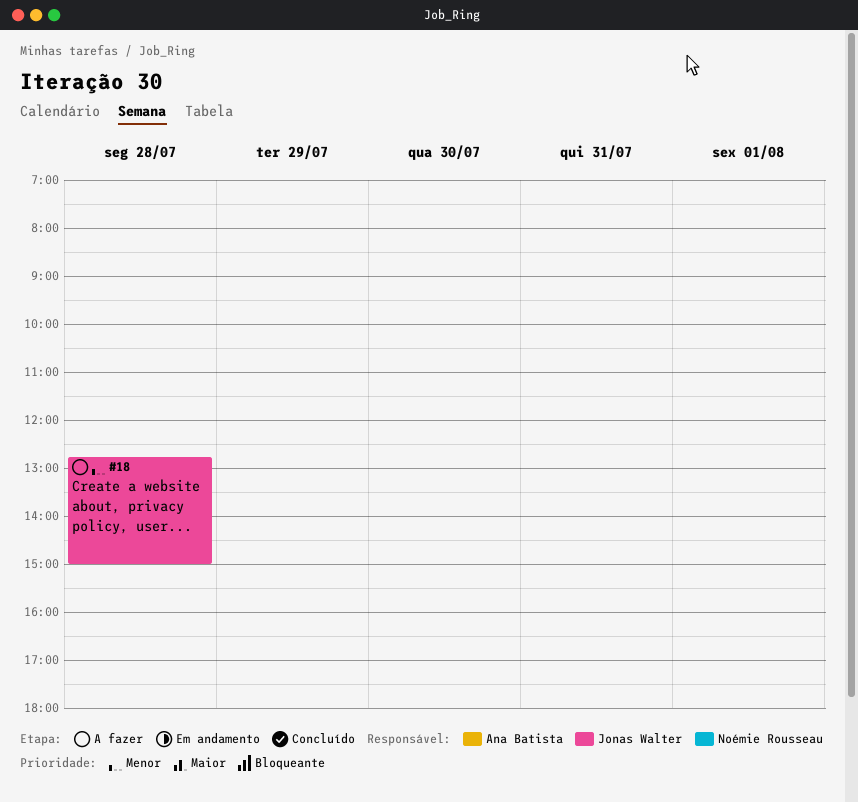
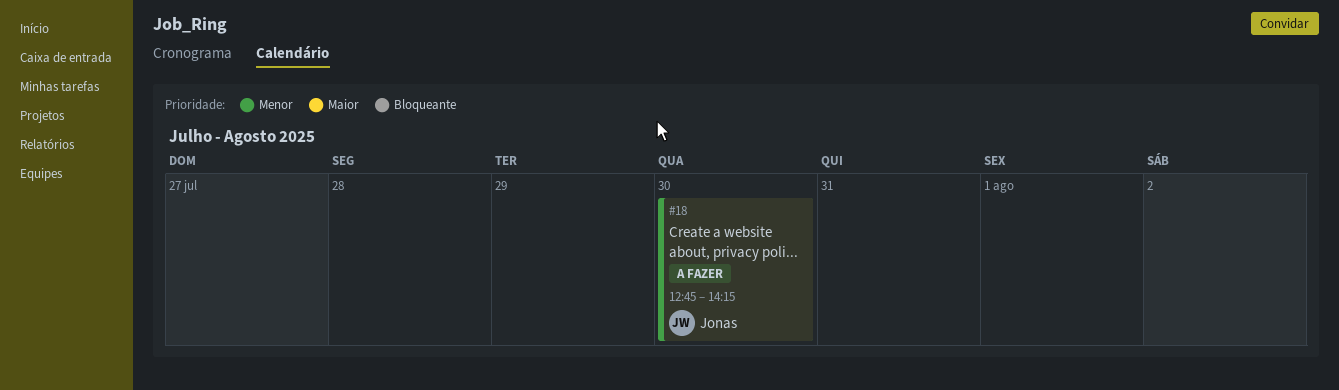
#18, day: Jul 28 -> Jul 30
#18, ends: 15:00 -> 14:15

